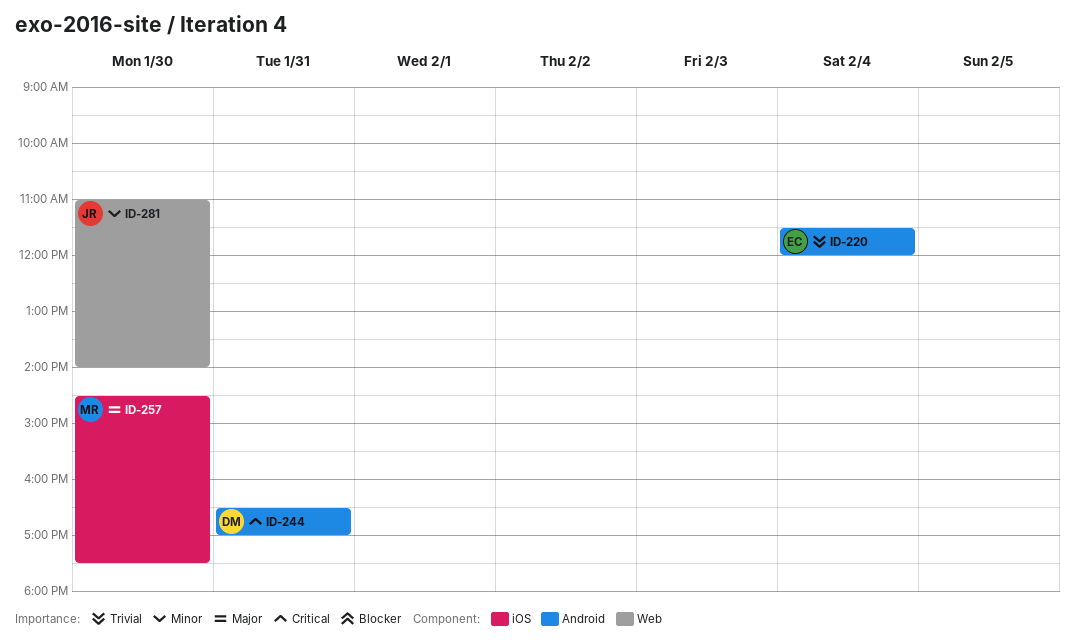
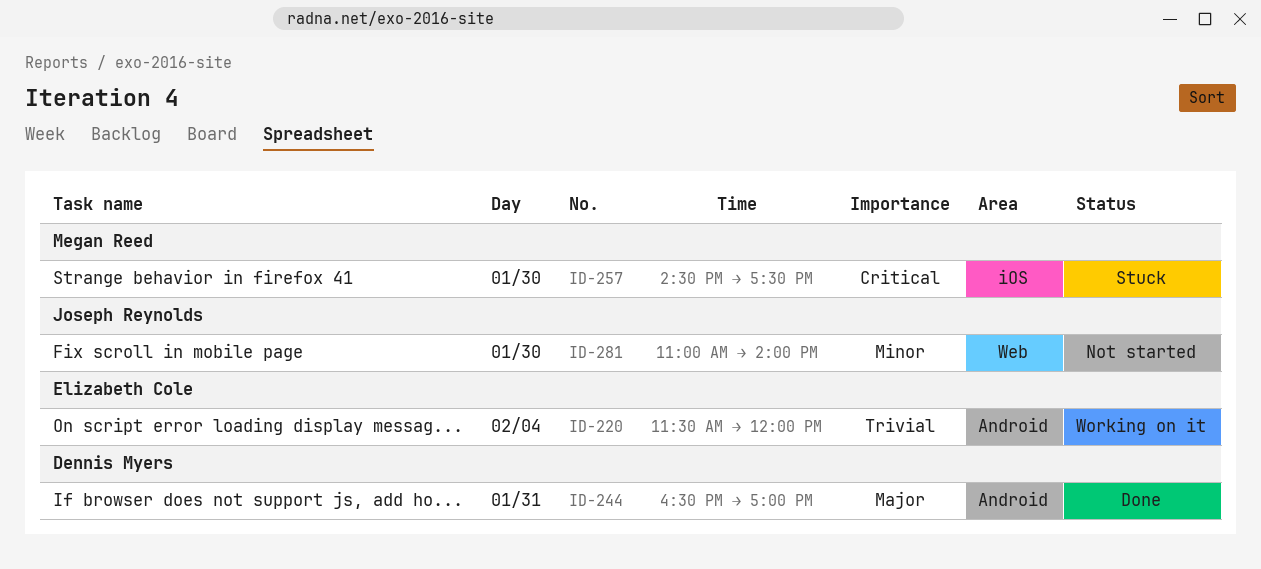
ID-244, priority: Critical -> Major
ID-257, priority: Major -> Critical

